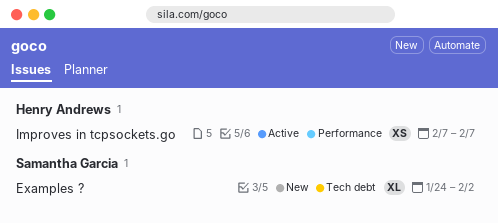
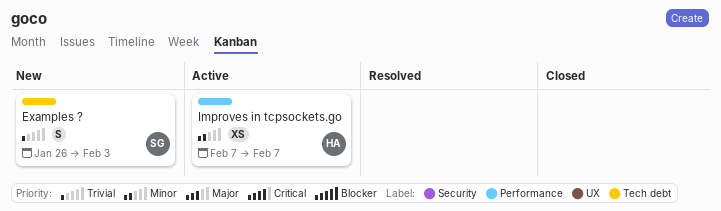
Examples ?, estimate: XL -> S
Examples ?, start: Jan 24 -> Jan 26
Examples ?, due: Feb 2 -> Feb 3

